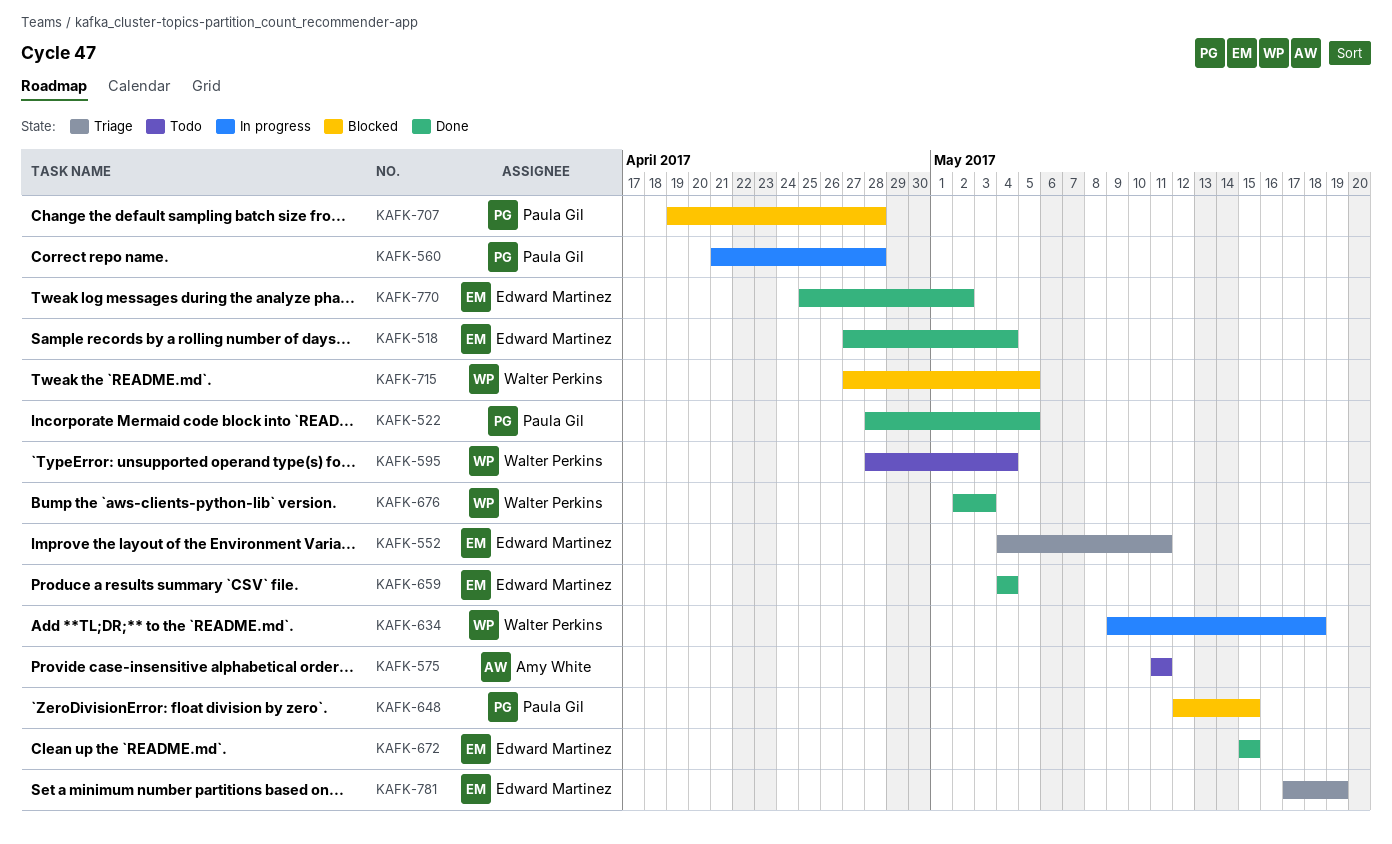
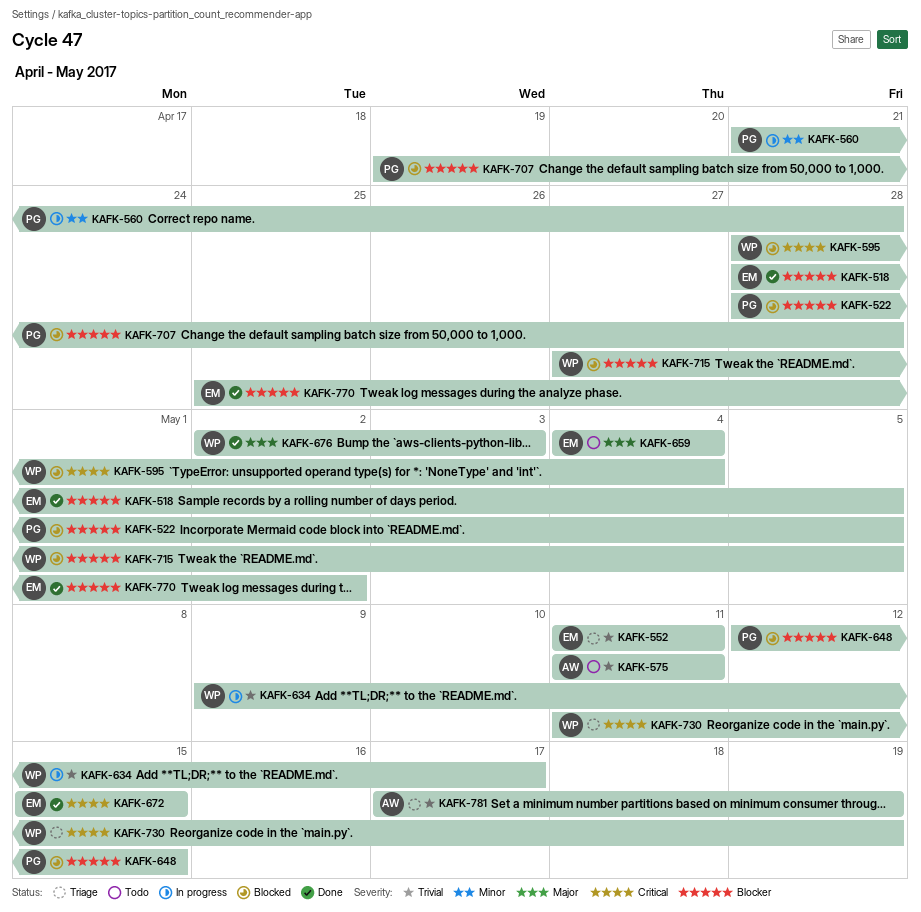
KAFK-518, start: Apr 27 -> Apr 28
KAFK-518, due: May 4 -> May 5
KAFK-522, status: Done -> Blocked
KAFK-552, start: May 4 -> May 11
KAFK-595, status: Todo -> Blocked
KAFK-634, due: May 18 -> May 17
KAFK-659, status: Done -> Todo
KAFK-730: none -> present
KAFK-781, owner: Edward Martinez -> Amy White

